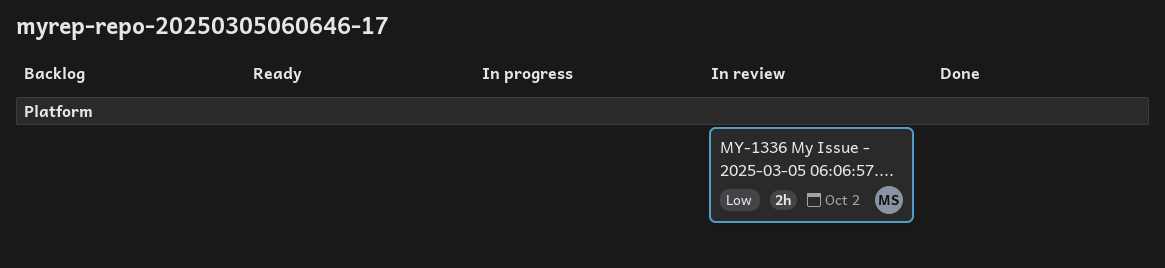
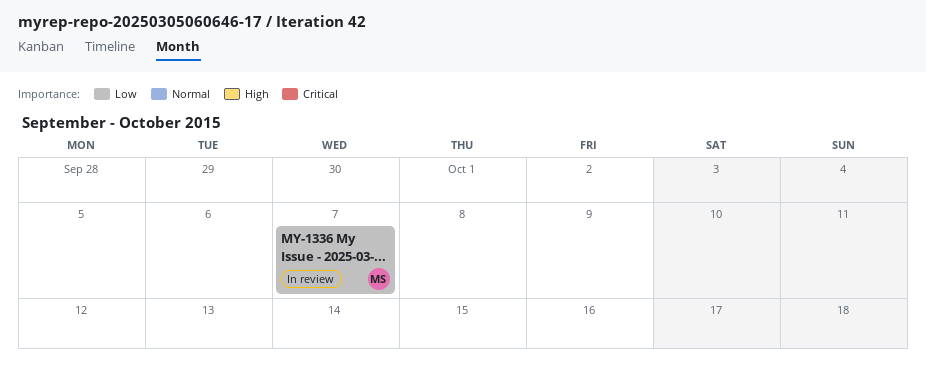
MY-1336, due: Oct 2 -> Oct 7

